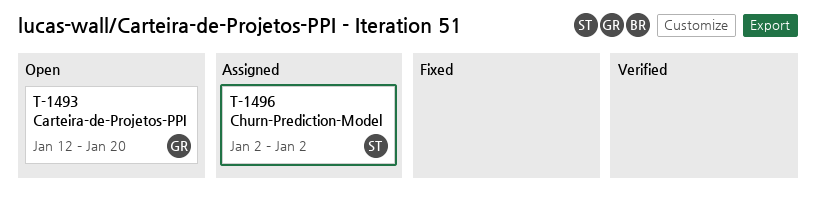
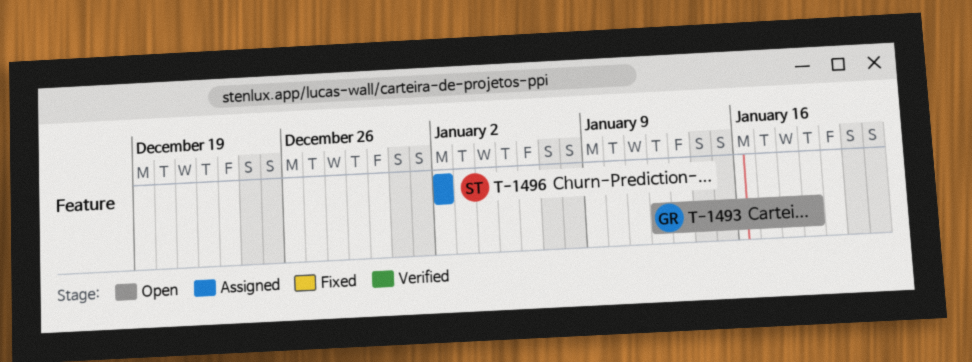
T-1493, due: Jan 20 -> Jan 19

